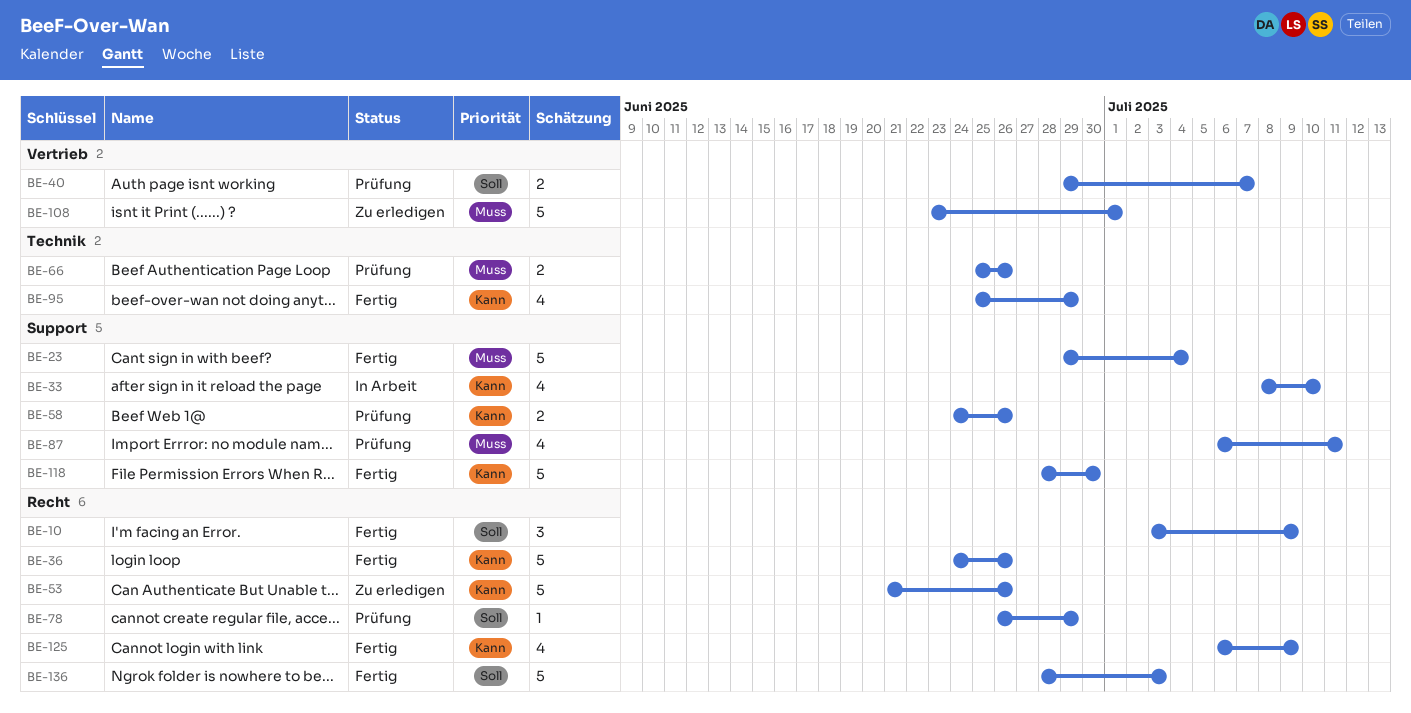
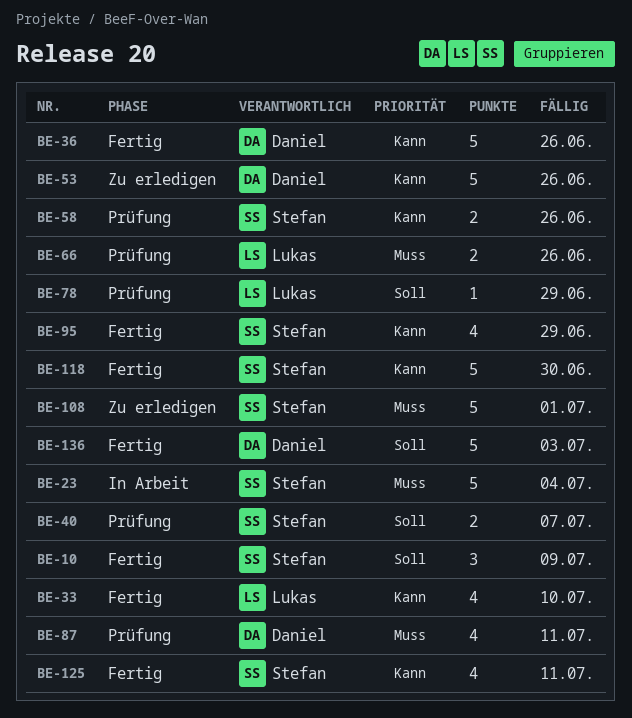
BE-23, status: Fertig -> In Arbeit
BE-33, status: In Arbeit -> Fertig
BE-125, due: Jul 9 -> Jul 11

